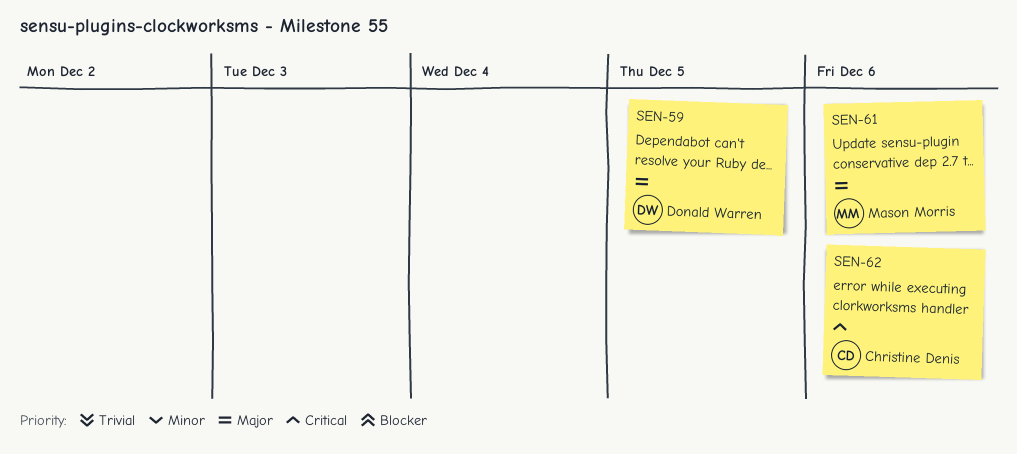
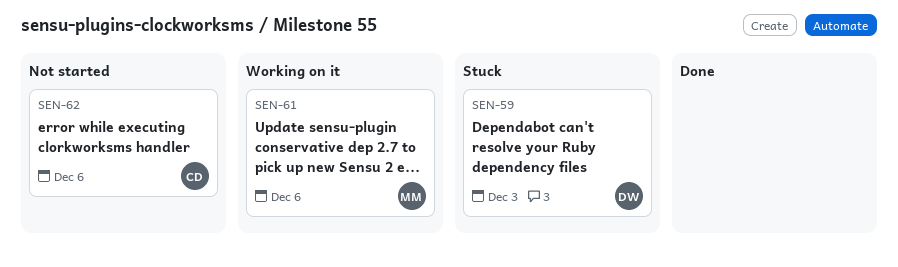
SEN-59, due: Dec 5 -> Dec 3

